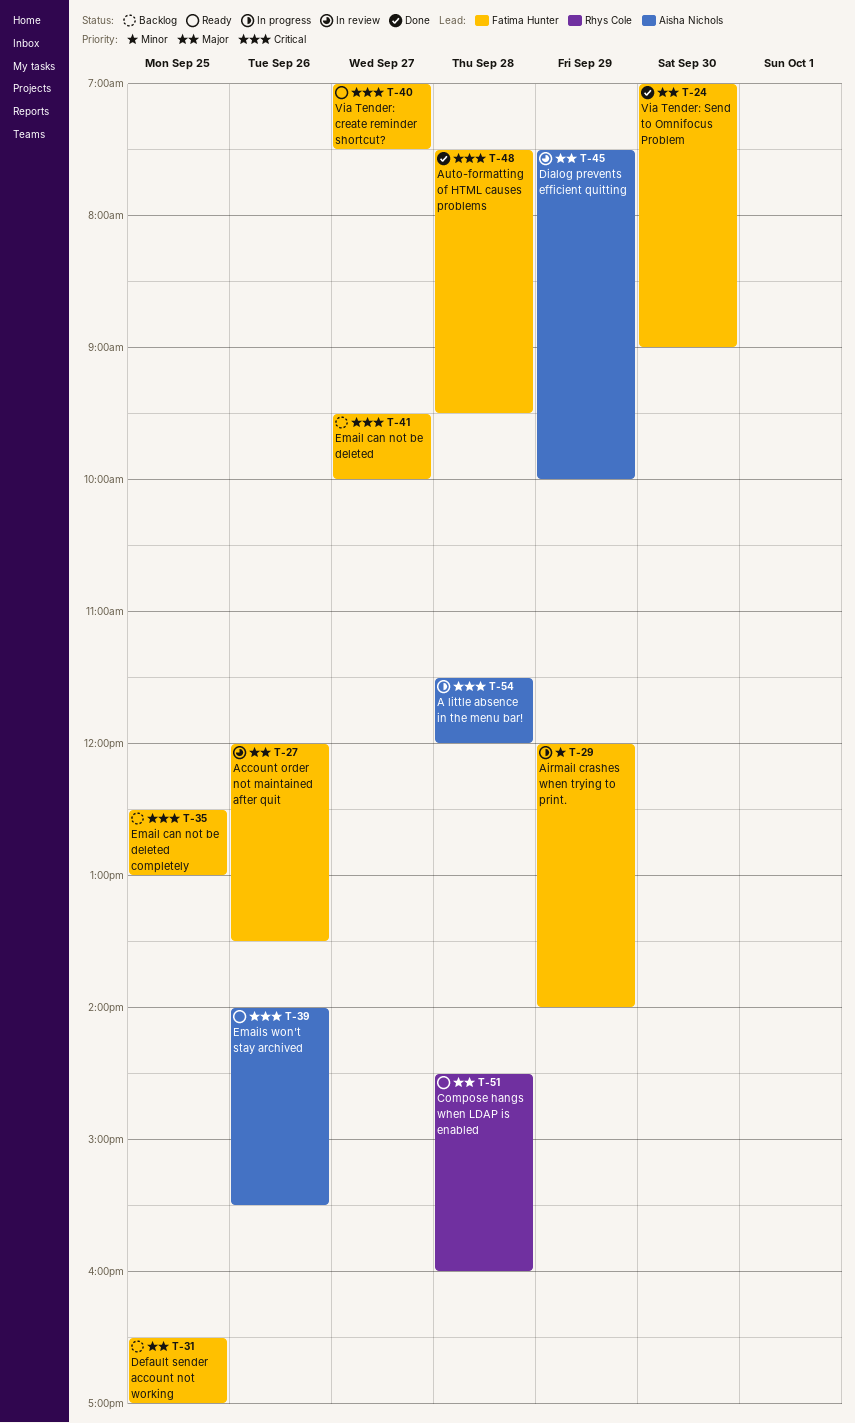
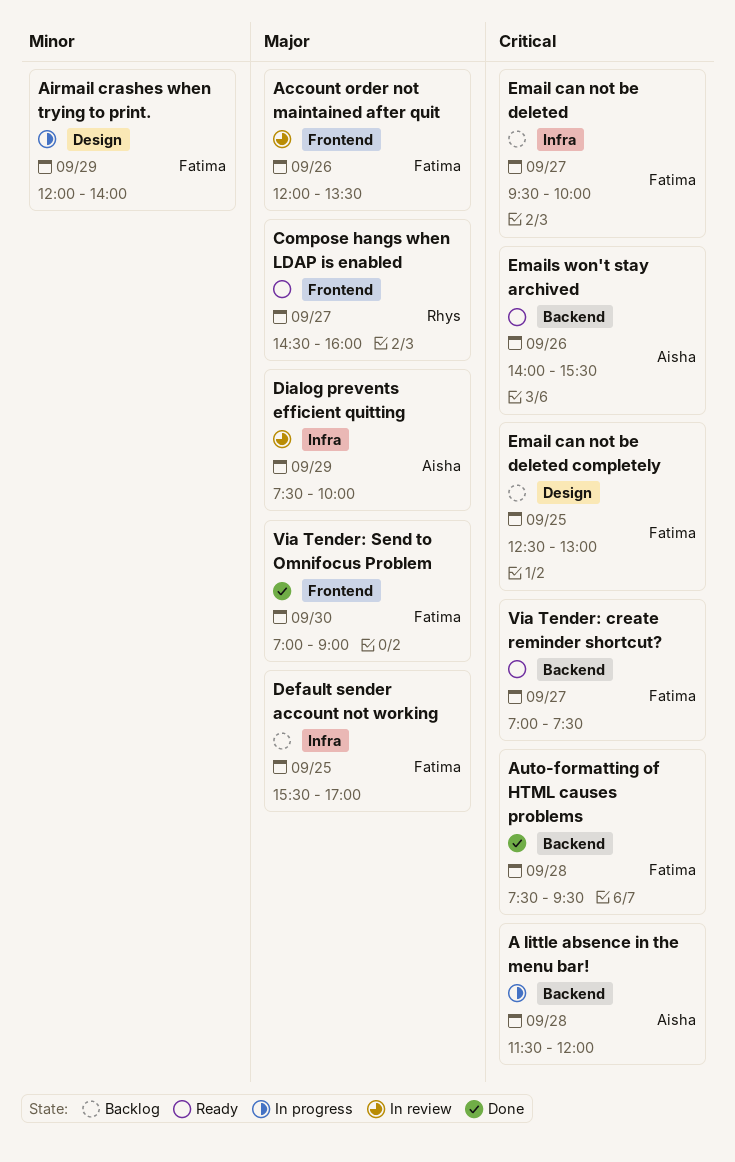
Compose hangs when LDAP is enabled, day: Sep 28 -> Sep 27
Default sender account not working, begins: 16:30 -> 15:30

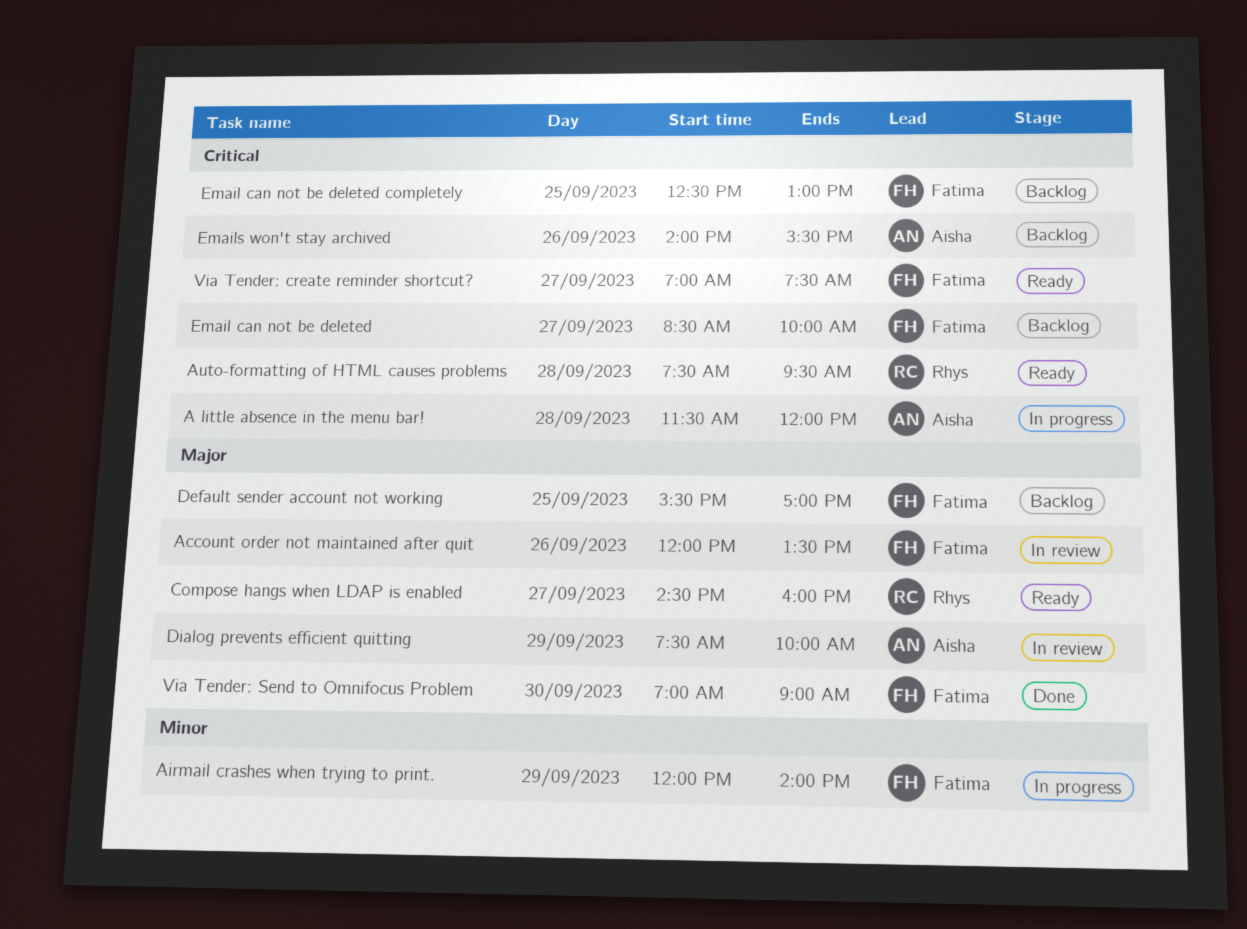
Auto-formatting of HTML causes problems, status: Done -> Ready
Auto-formatting of HTML causes problems, owner: Fatima -> Rhys
Email can not be deleted, begins: 09:30 -> 08:30
Emails won't stay archived, status: Ready -> Backlog

